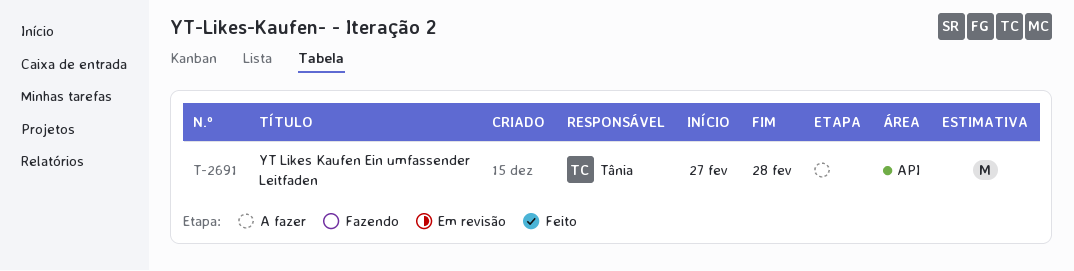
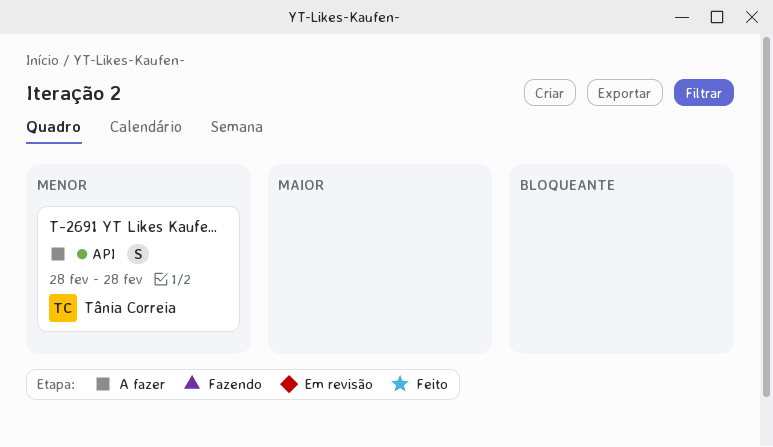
T-2691, estimate: M -> S
T-2691, start: Feb 27 -> Feb 28

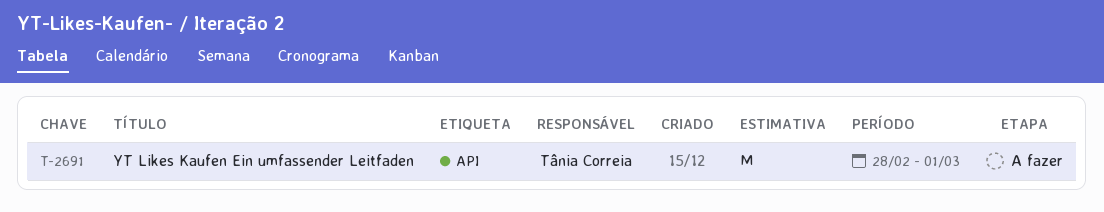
T-2691, estimate: S -> M
T-2691, due: Feb 28 -> Mar 1

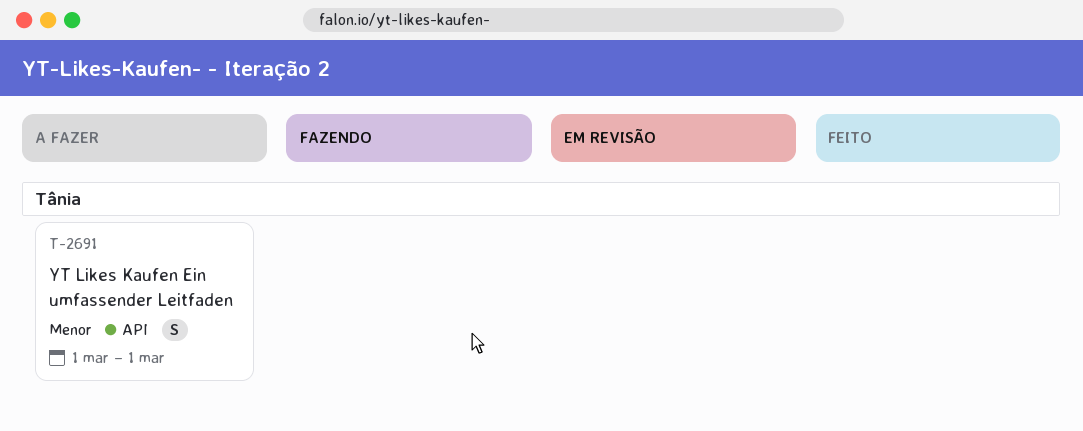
T-2691, estimate: M -> S
T-2691, start: Feb 28 -> Mar 1

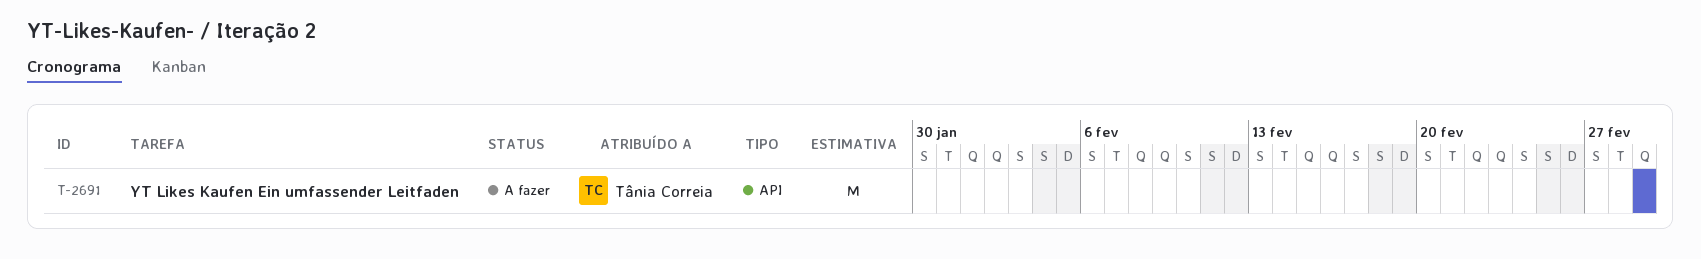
T-2691, estimate: S -> M

